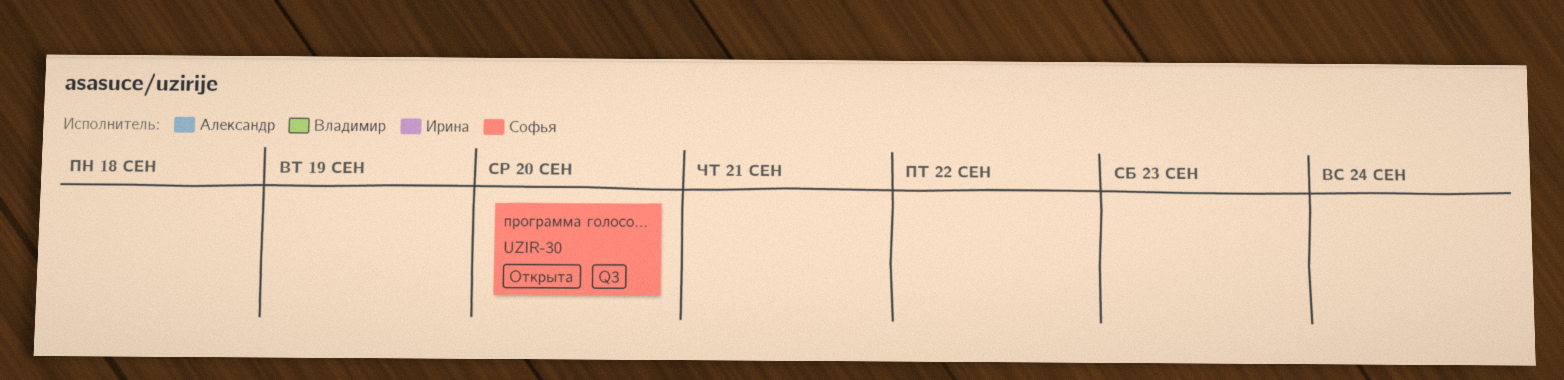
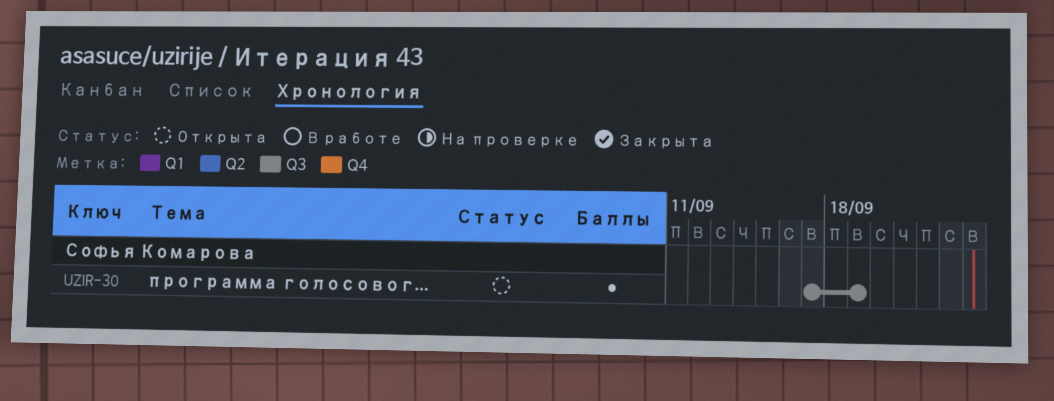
UZIR-30, due: Sep 20 -> Sep 19

